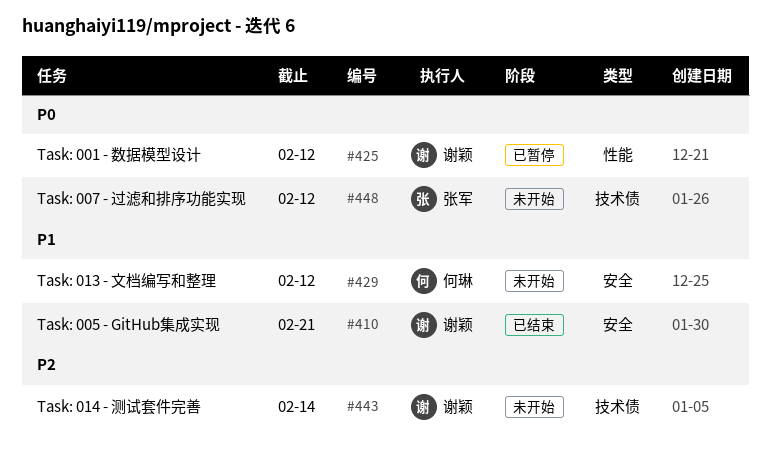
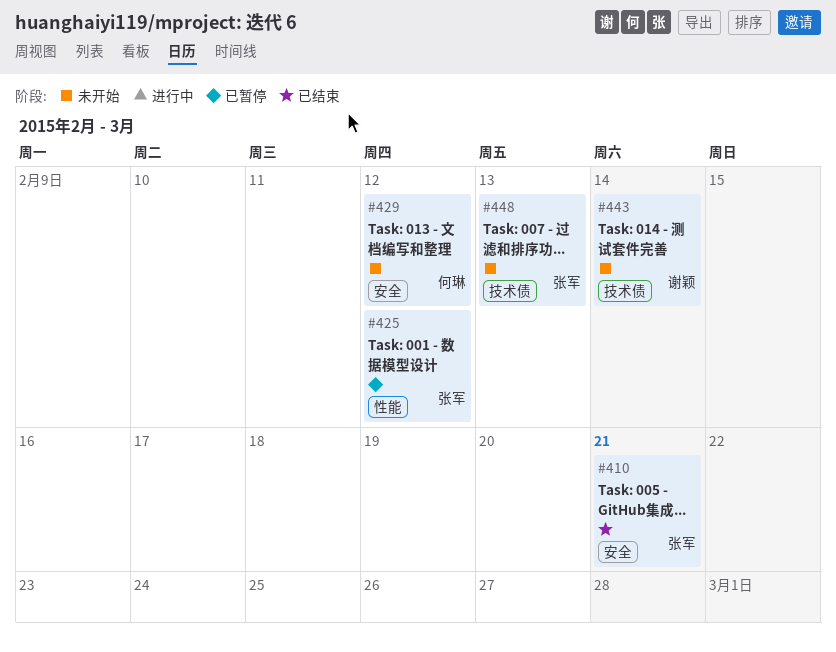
#410, owner: 谢颖 -> 张军
#425, owner: 谢颖 -> 张军
#448, due: Feb 12 -> Feb 13

